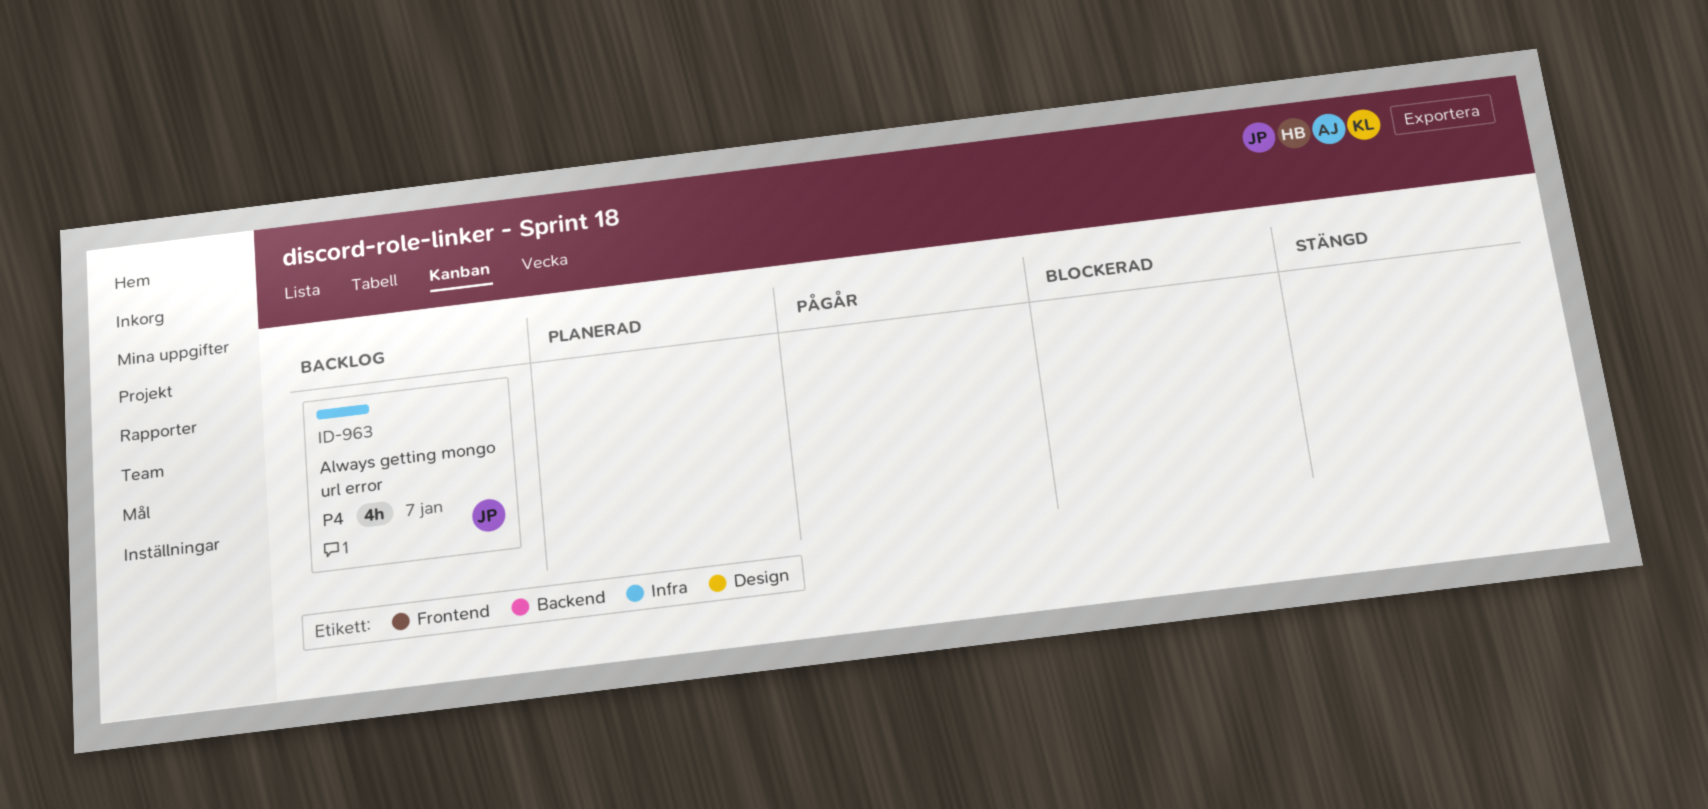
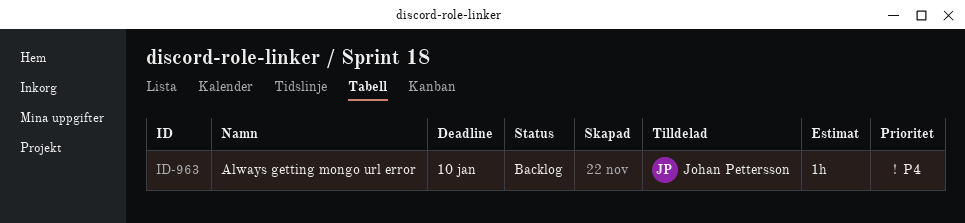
ID-963, estimate: 4h -> 1h
ID-963, due: Jan 7 -> Jan 10

